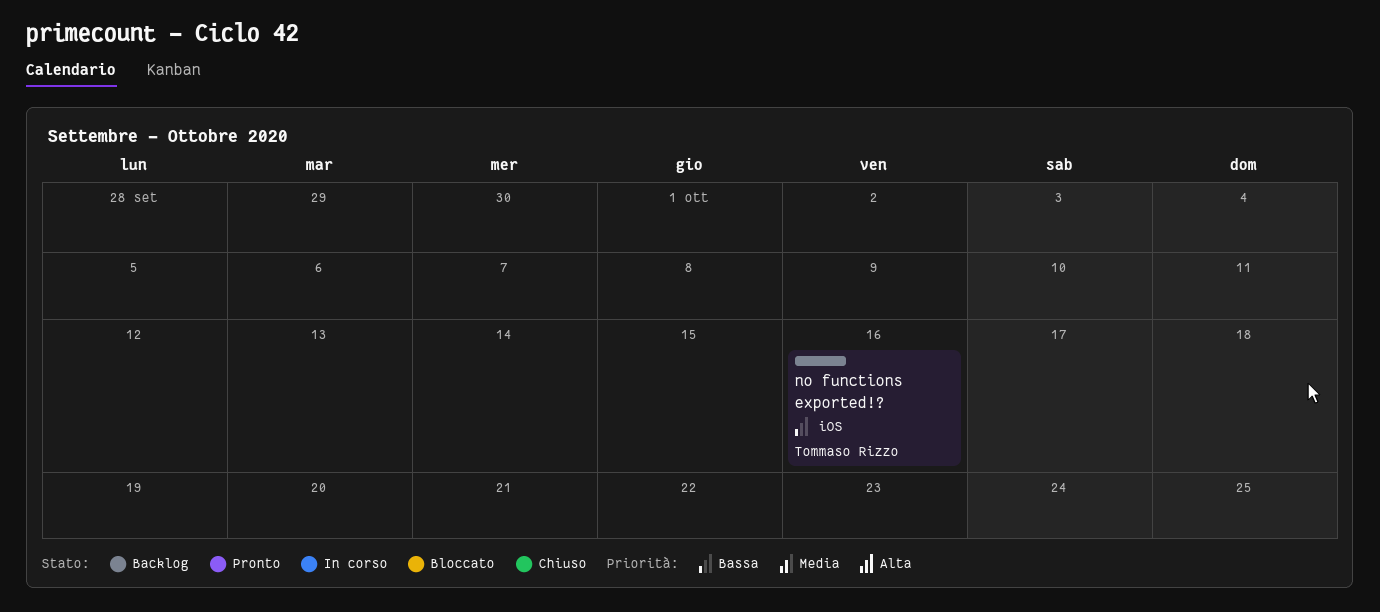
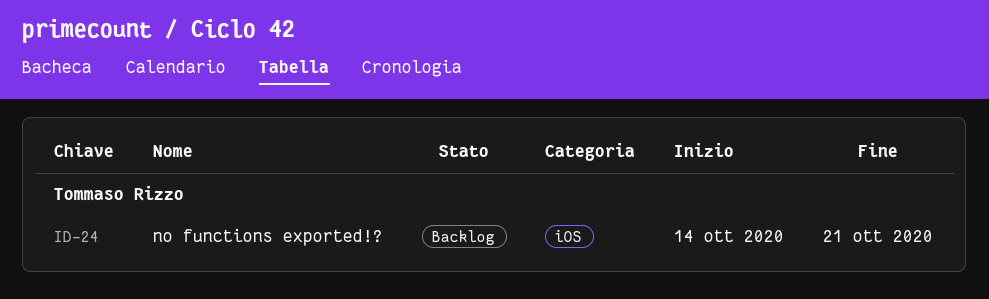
no functions exported!?, due: Oct 16 -> Oct 21

